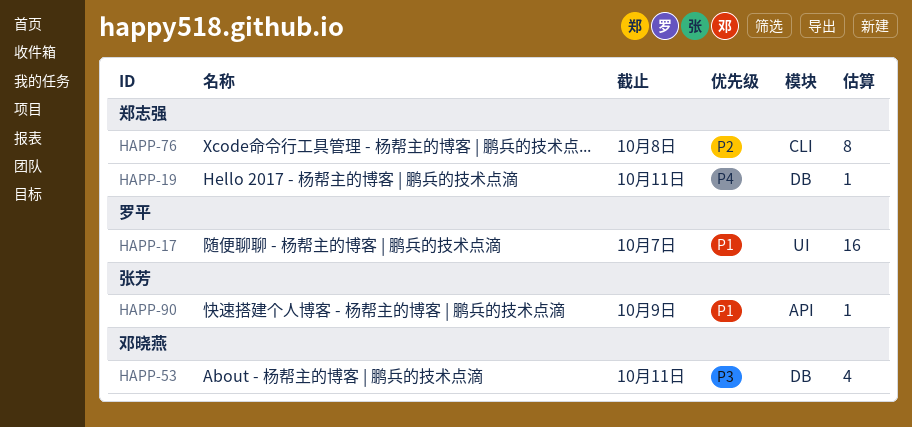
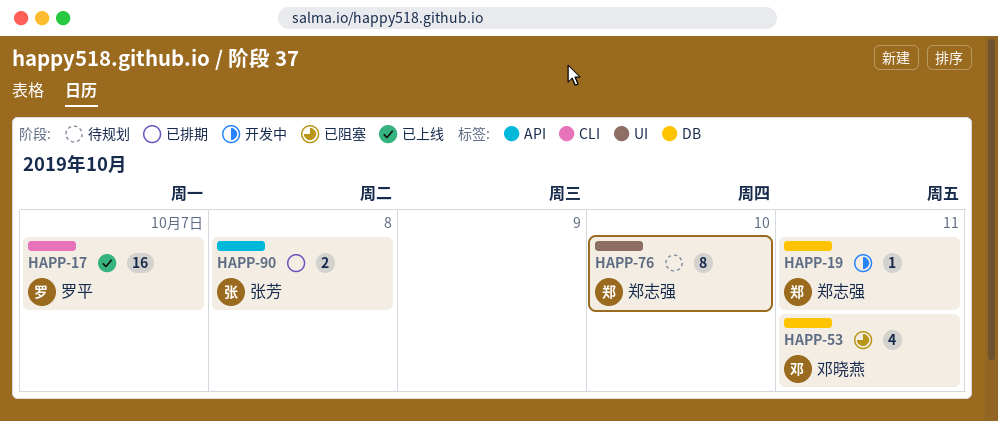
HAPP-17, label: UI -> CLI
HAPP-76, label: CLI -> UI
HAPP-76, due: Oct 8 -> Oct 10
HAPP-90, estimate: 1 -> 2
HAPP-90, due: Oct 9 -> Oct 8

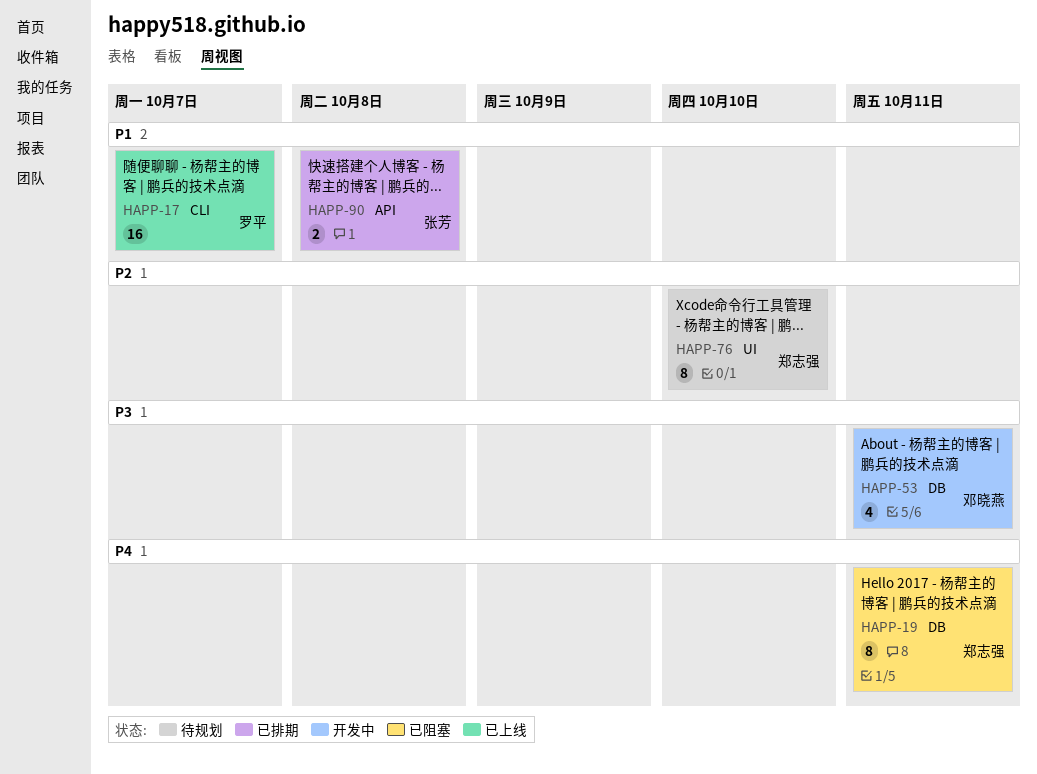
HAPP-19, status: 开发中 -> 已阻塞
HAPP-19, estimate: 1 -> 8
HAPP-53, status: 已阻塞 -> 开发中

